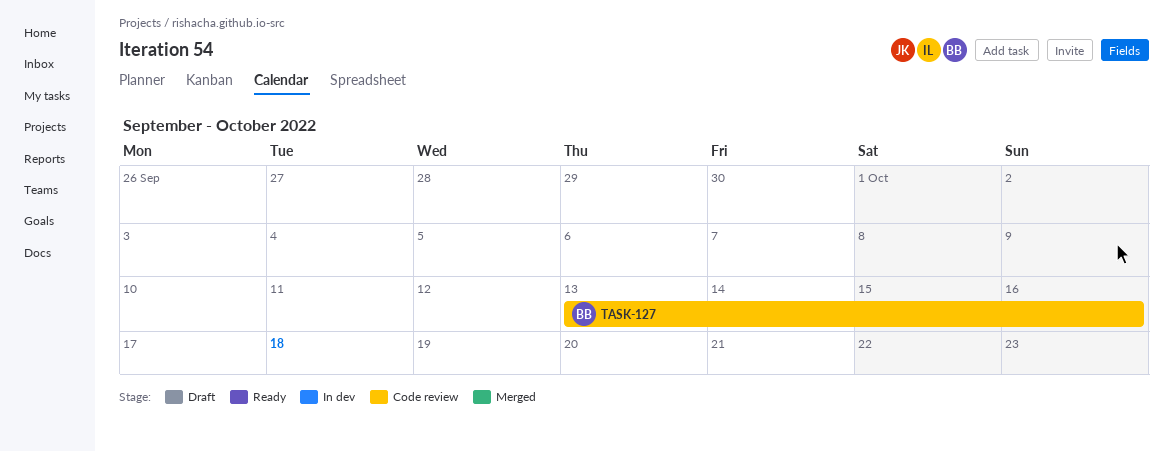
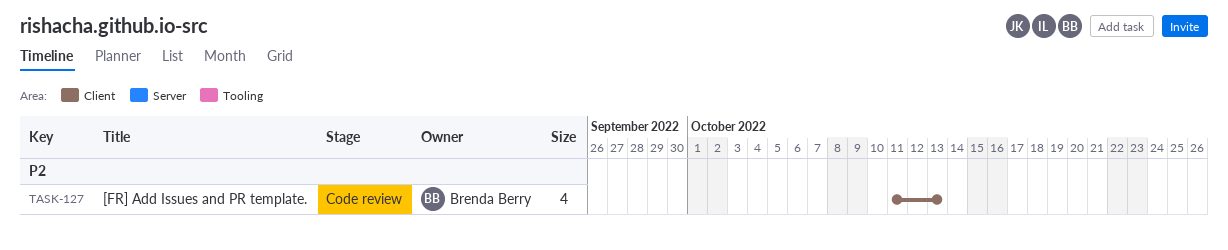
TASK-127, start: Oct 13 -> Oct 11
TASK-127, due: Oct 16 -> Oct 13

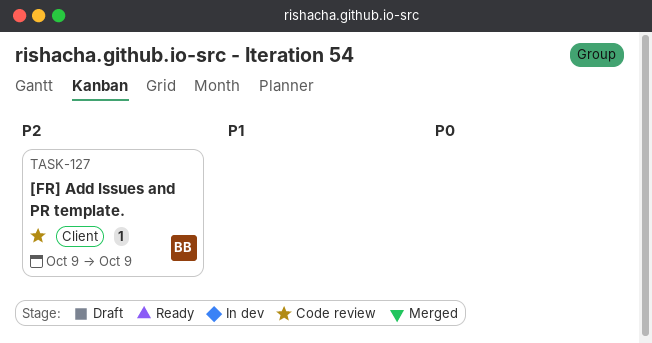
TASK-127, estimate: 4 -> 1
TASK-127, start: Oct 11 -> Oct 9
TASK-127, due: Oct 13 -> Oct 9

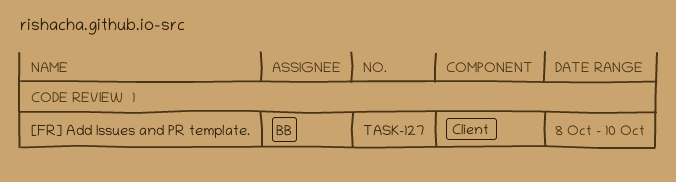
TASK-127, start: Oct 9 -> Oct 8
TASK-127, due: Oct 9 -> Oct 10

